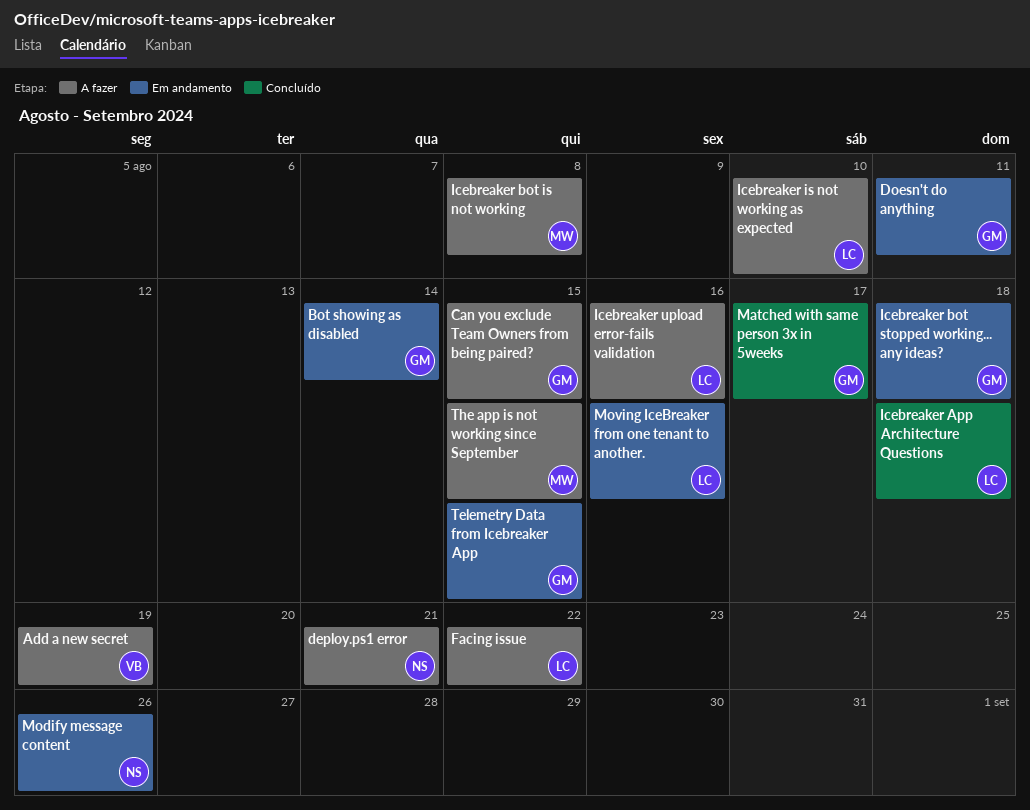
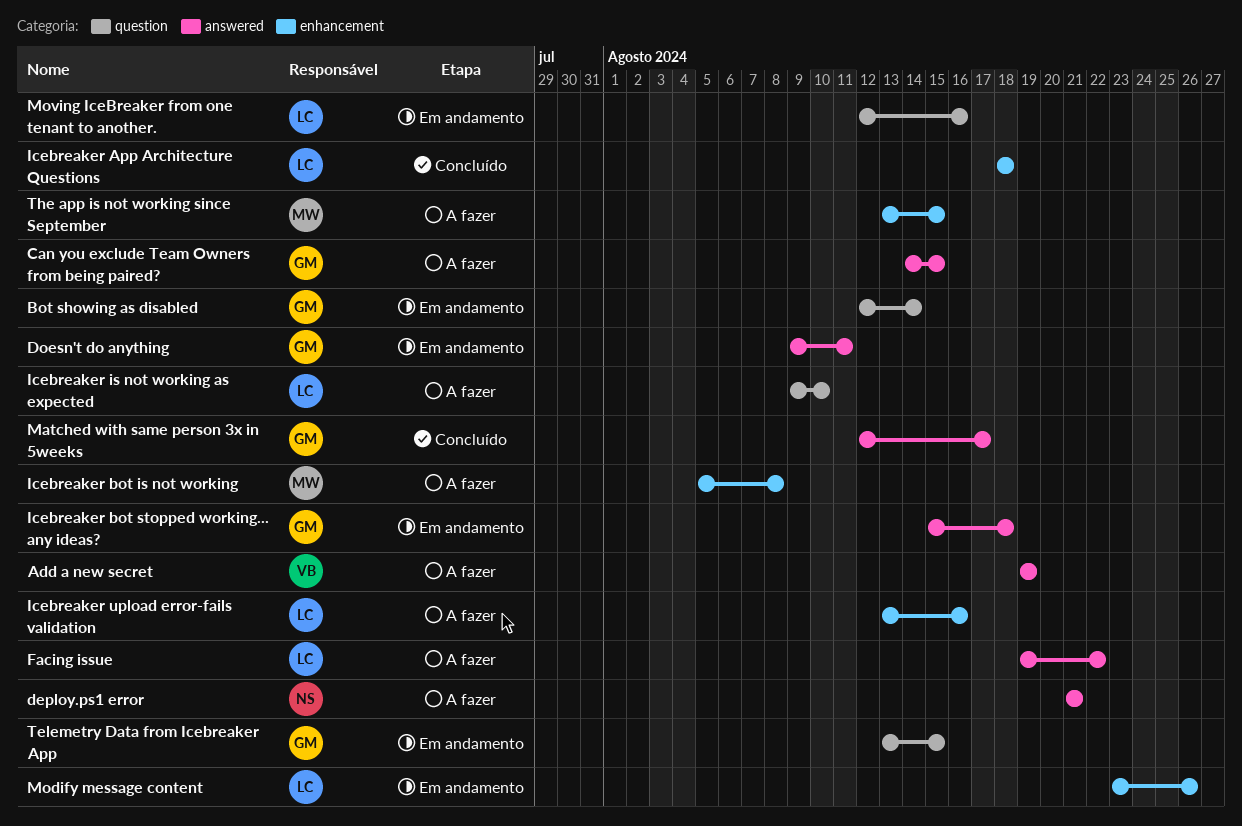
Modify message content, owner: NS -> LC

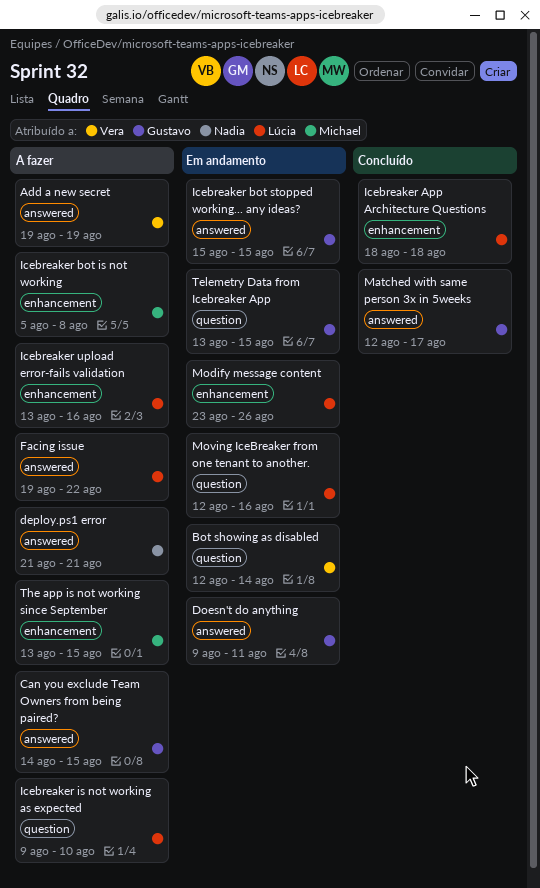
Bot showing as disabled, owner: Gustavo -> Vera
Icebreaker bot stopped working... any ideas?, due: Aug 18 -> Aug 15

